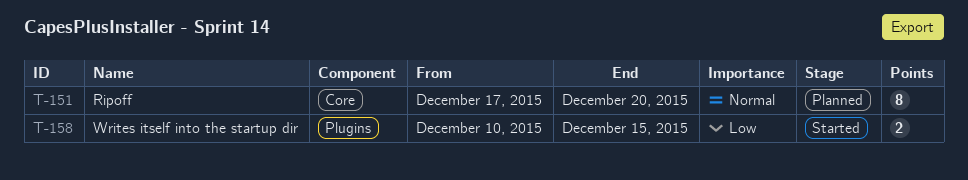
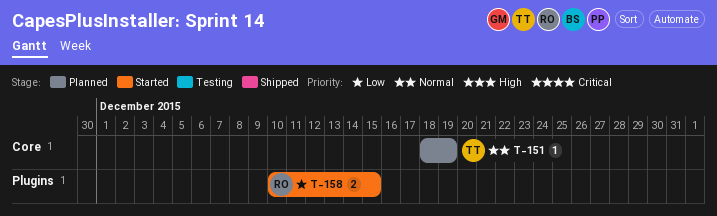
T-151, estimate: 8 -> 1
T-151, start: Dec 17 -> Dec 18
T-151, due: Dec 20 -> Dec 19

